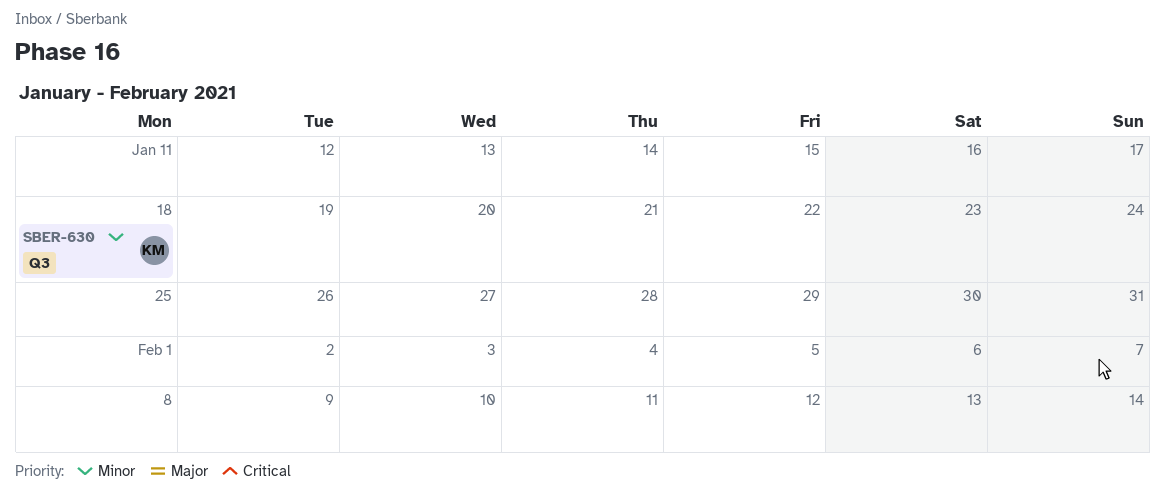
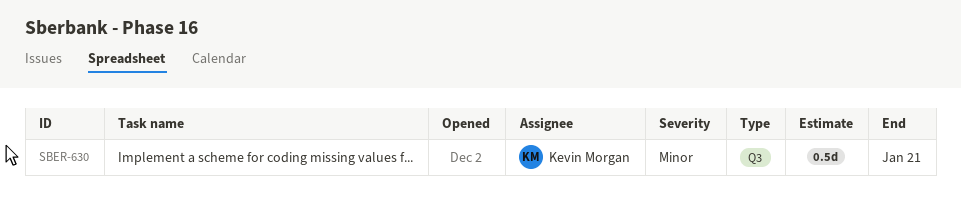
SBER-630, due: Jan 18 -> Jan 21

